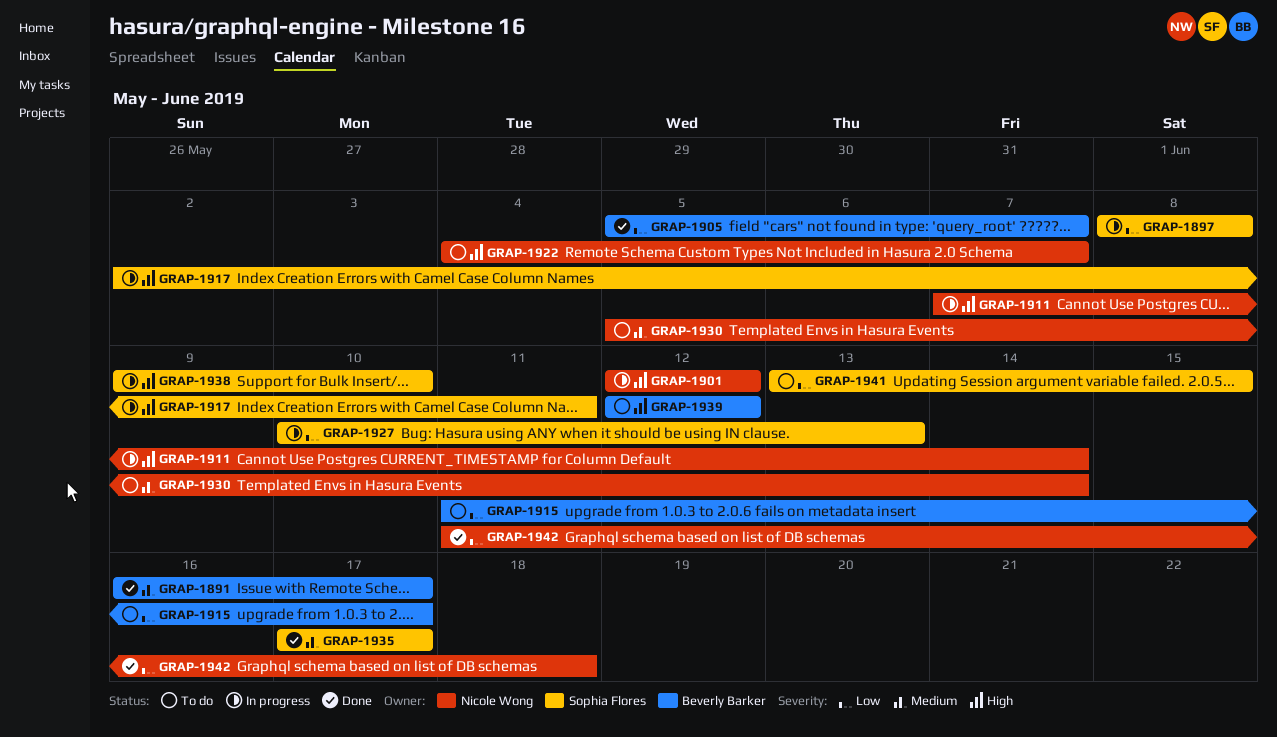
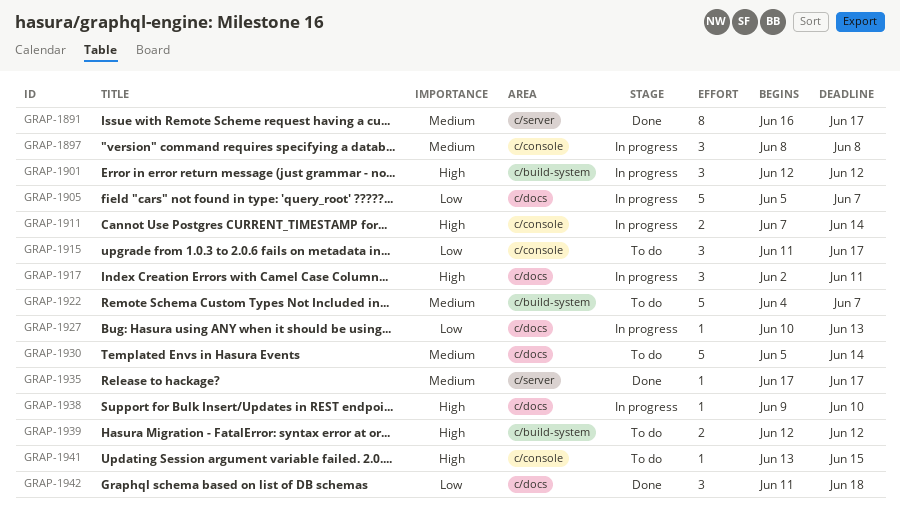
GRAP-1897, priority: Low -> Medium
GRAP-1905, status: Done -> In progress
GRAP-1922, priority: High -> Medium
GRAP-1941, priority: Low -> High

